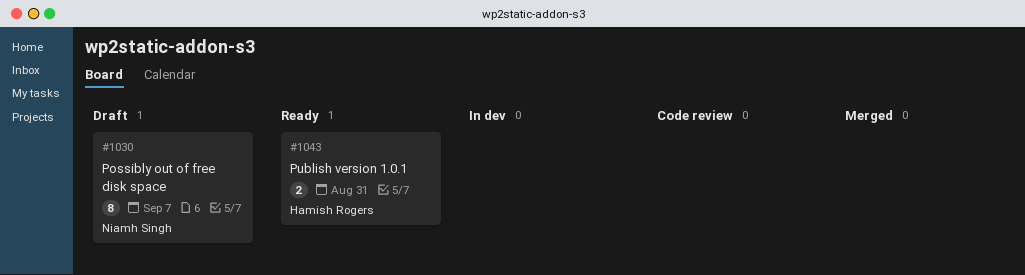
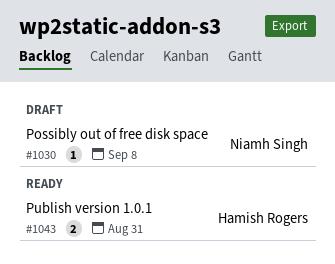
#1030, estimate: 8 -> 1
#1030, due: Sep 7 -> Sep 8

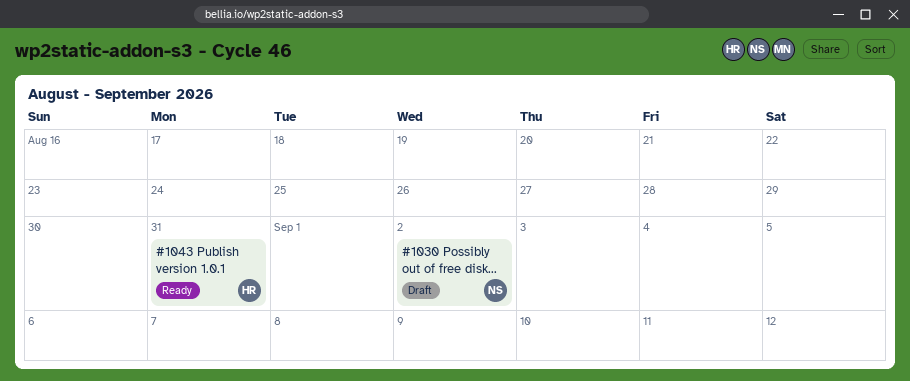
#1030, due: Sep 8 -> Sep 2

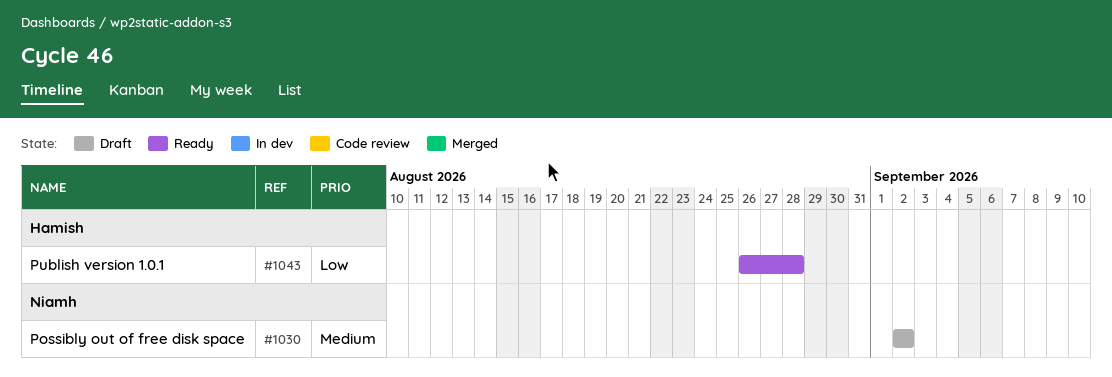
#1043, due: Aug 31 -> Aug 28

